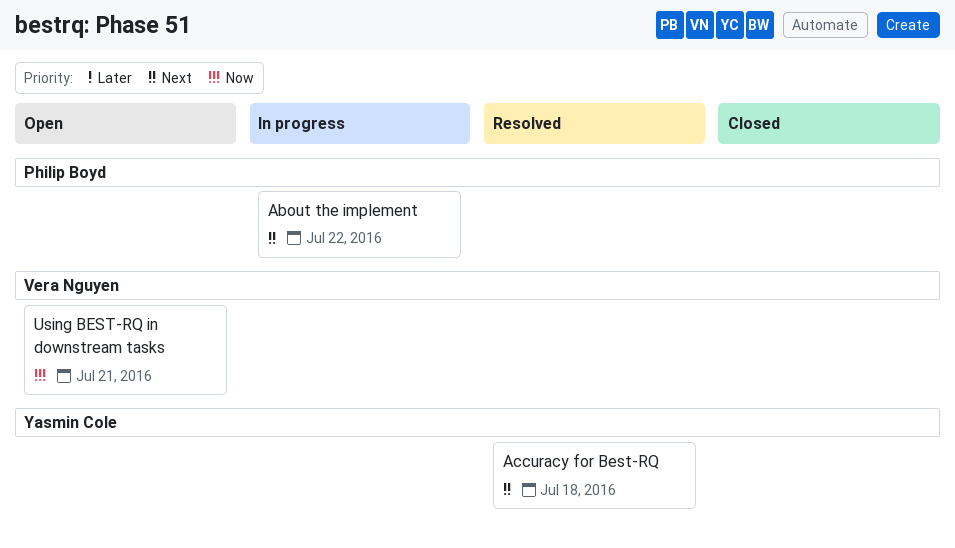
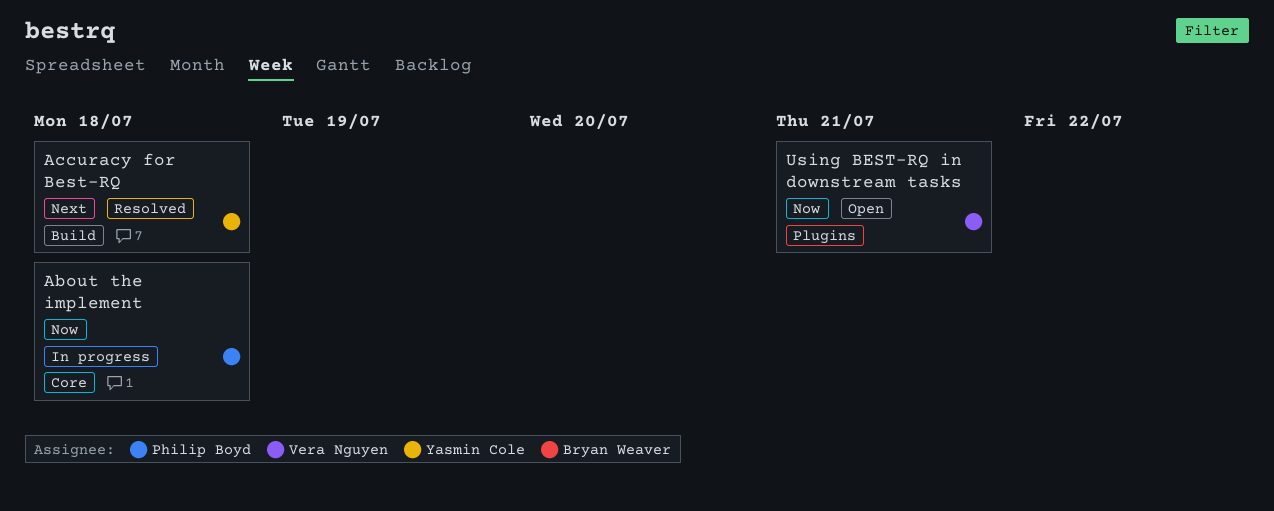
About the implement, priority: Next -> Now
About the implement, due: Jul 22 -> Jul 18

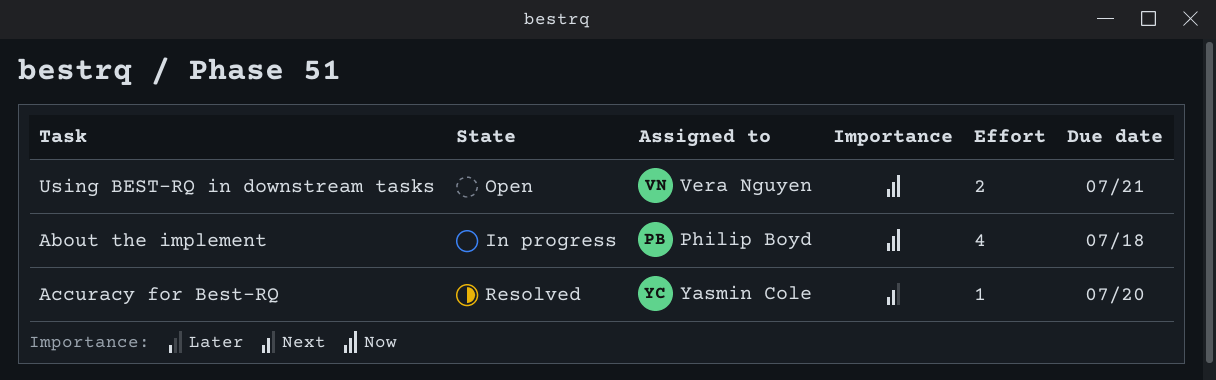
Accuracy for Best-RQ, due: Jul 18 -> Jul 20

